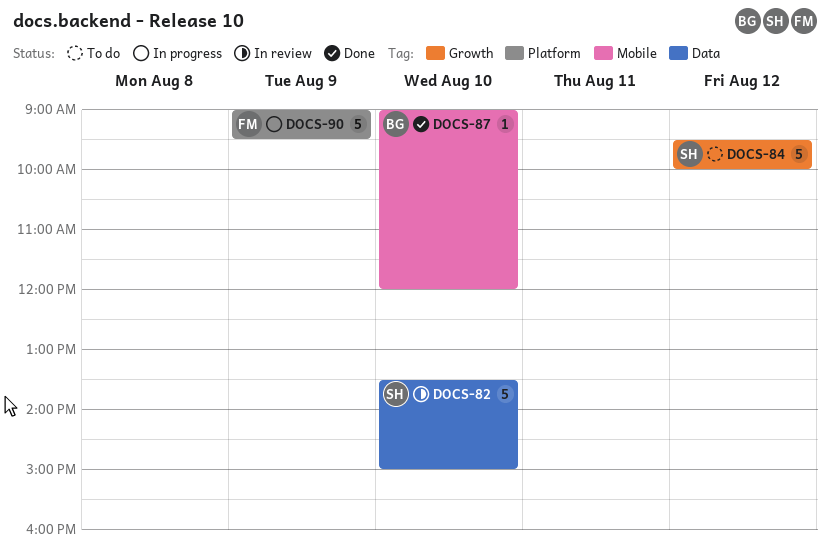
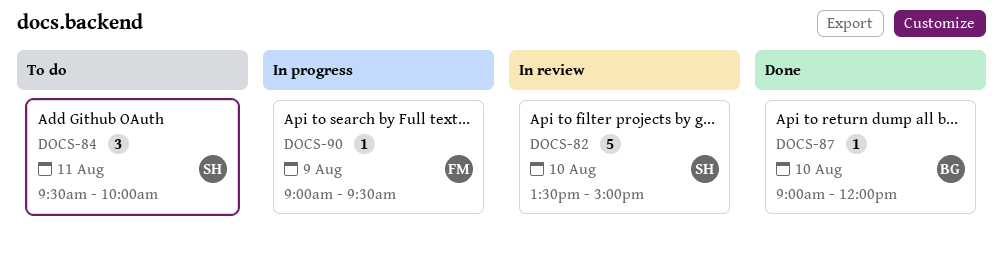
DOCS-84, estimate: 5 -> 3
DOCS-84, day: Aug 12 -> Aug 11
DOCS-90, estimate: 5 -> 1

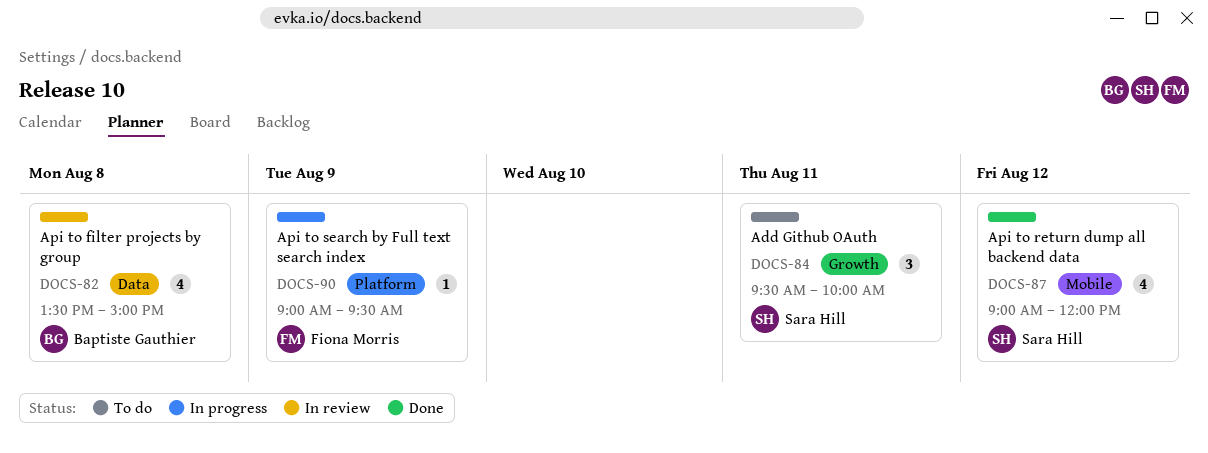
DOCS-82, owner: Sara Hill -> Baptiste Gauthier
DOCS-82, estimate: 5 -> 4
DOCS-82, day: Aug 10 -> Aug 8
DOCS-87, owner: Baptiste Gauthier -> Sara Hill
DOCS-87, estimate: 1 -> 4
DOCS-87, day: Aug 10 -> Aug 12

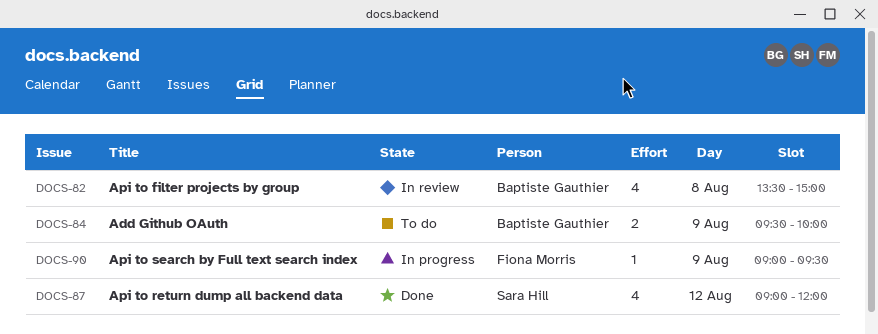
DOCS-84, owner: Sara Hill -> Baptiste Gauthier
DOCS-84, estimate: 3 -> 2
DOCS-84, day: Aug 11 -> Aug 9

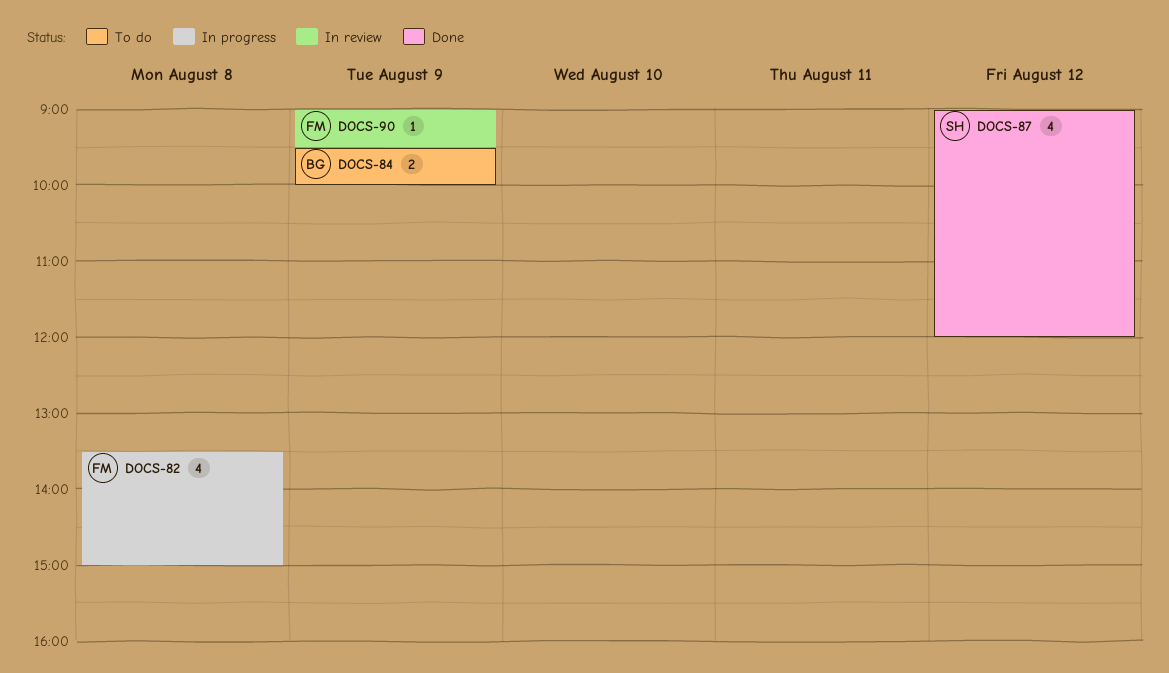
DOCS-82, status: In review -> In progress
DOCS-82, owner: Baptiste Gauthier -> Fiona Morris
DOCS-90, status: In progress -> In review

